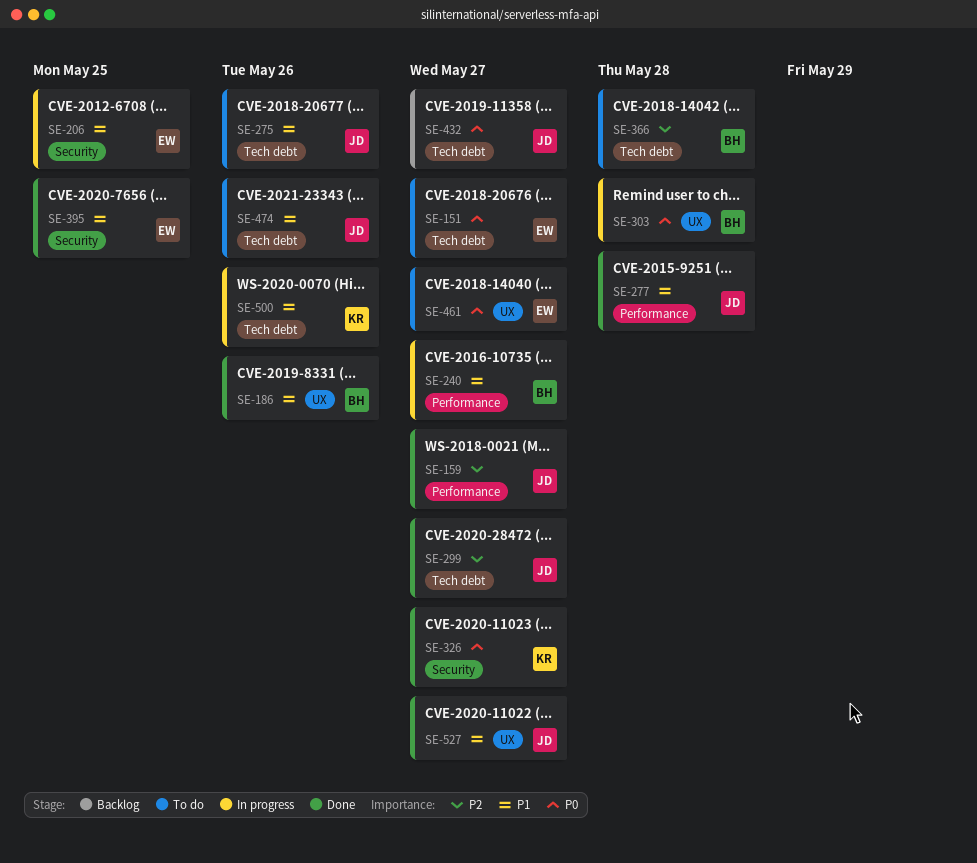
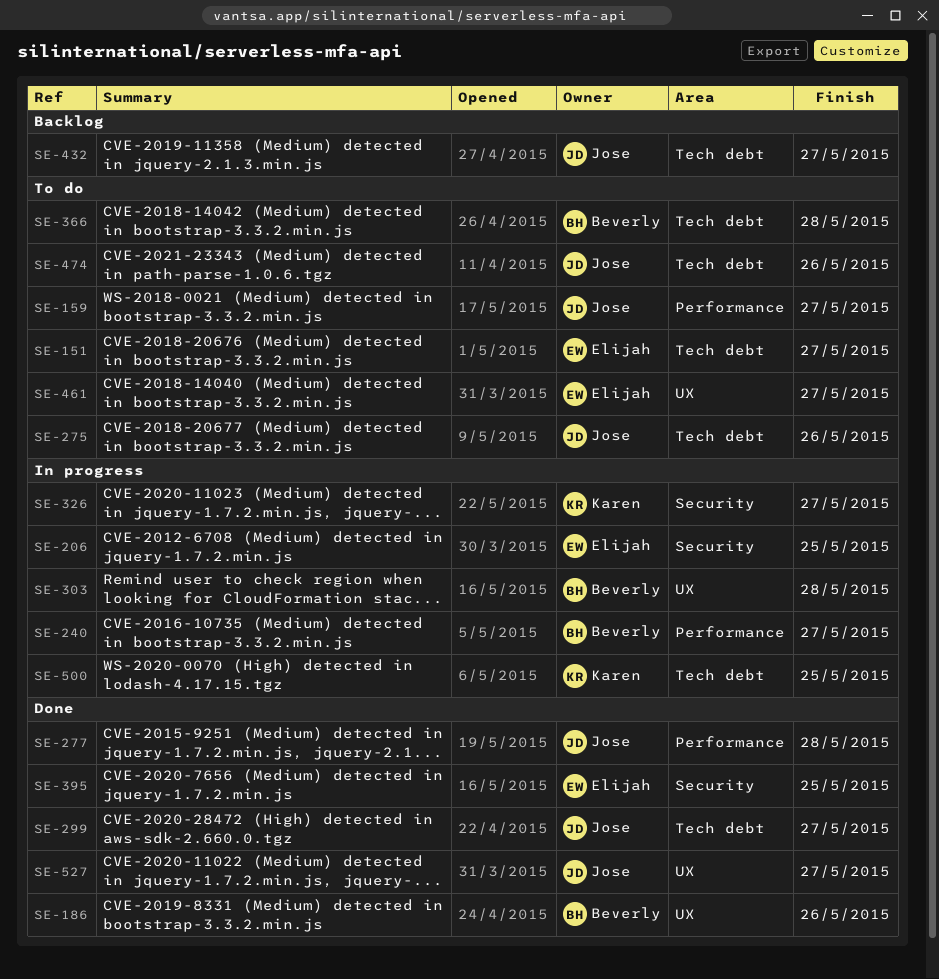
SE-159, status: Done -> To do
SE-326, status: Done -> In progress
SE-500, due: May 26 -> May 25

